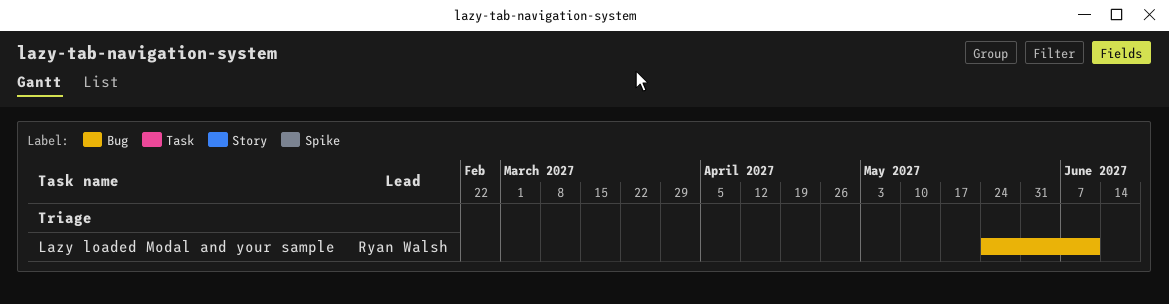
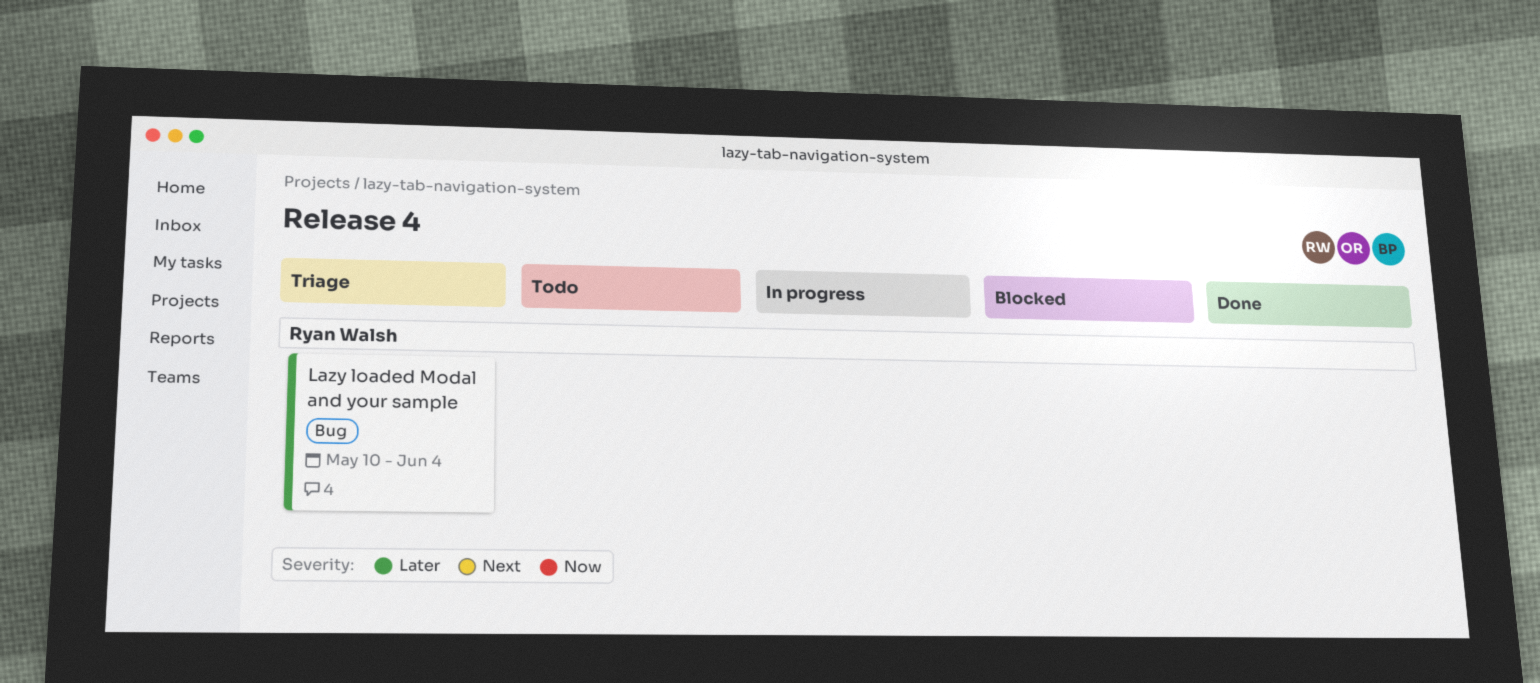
Lazy loaded Modal and your sample, start: May 24 -> May 10
Lazy loaded Modal and your sample, due: Jun 11 -> Jun 4

